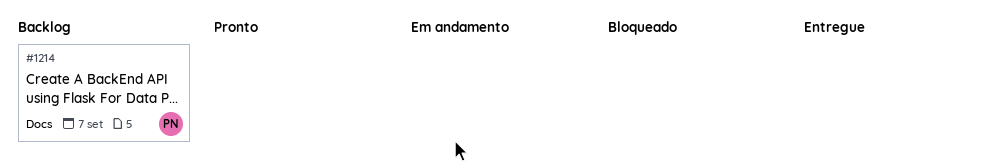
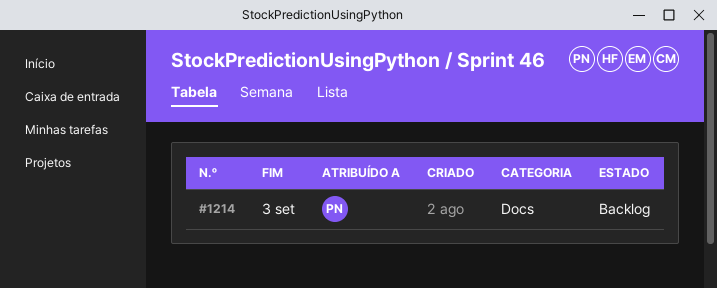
#1214, due: Sep 7 -> Sep 3

